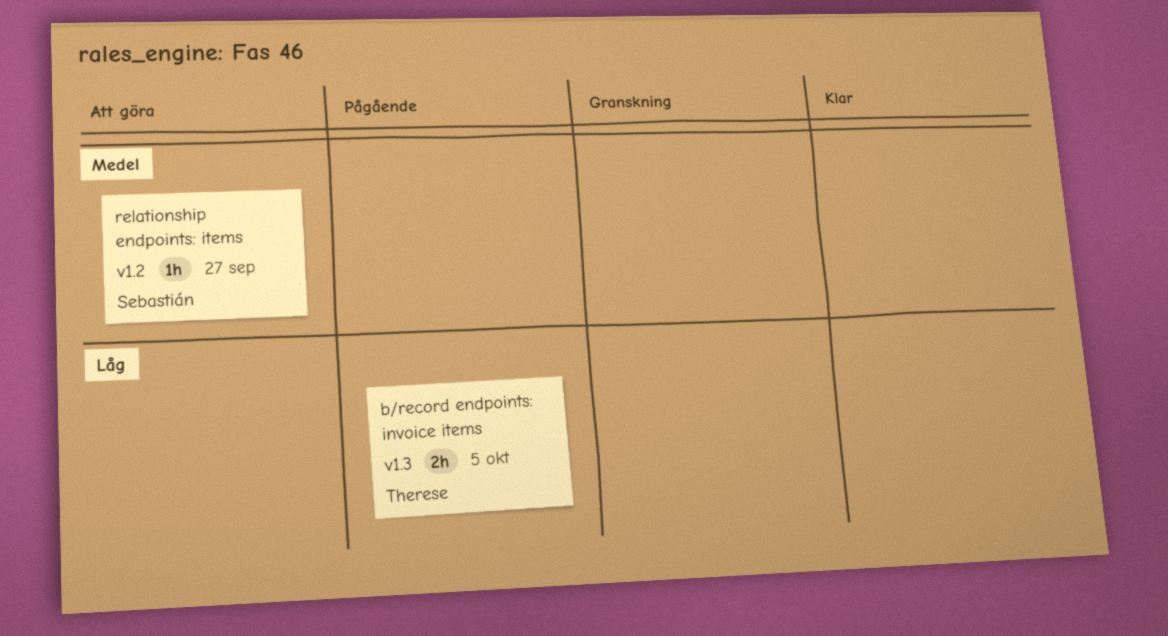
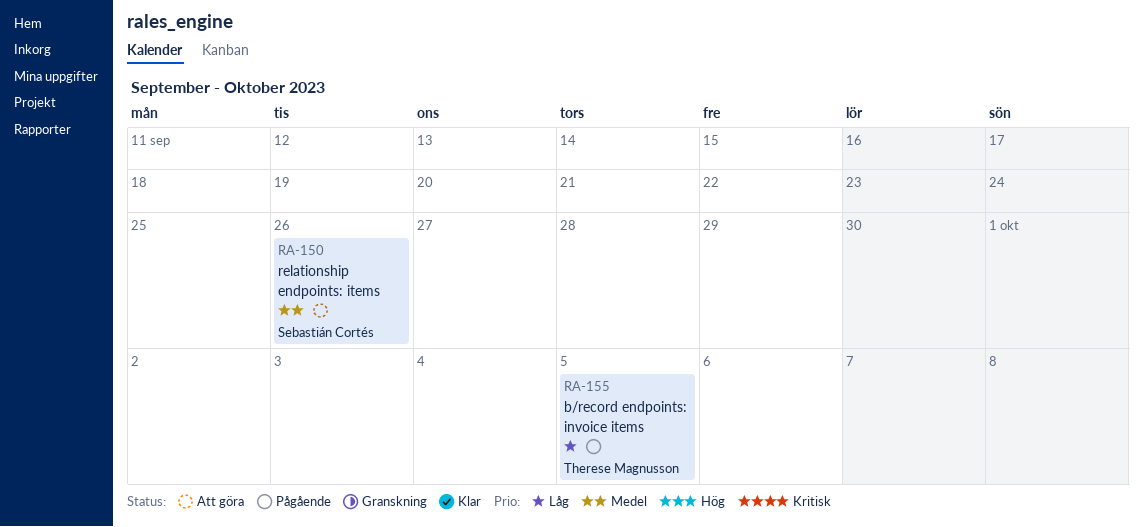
relationship endpoints: items, due: Sep 27 -> Sep 26

